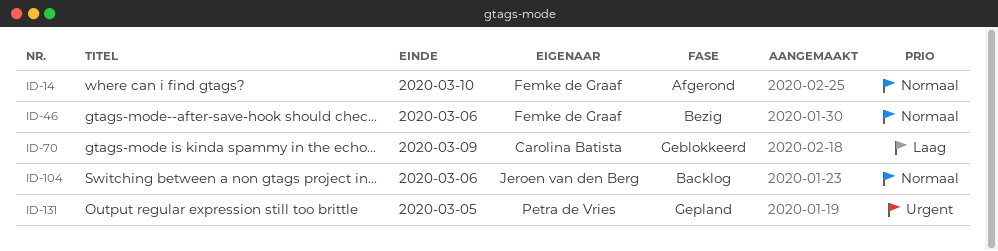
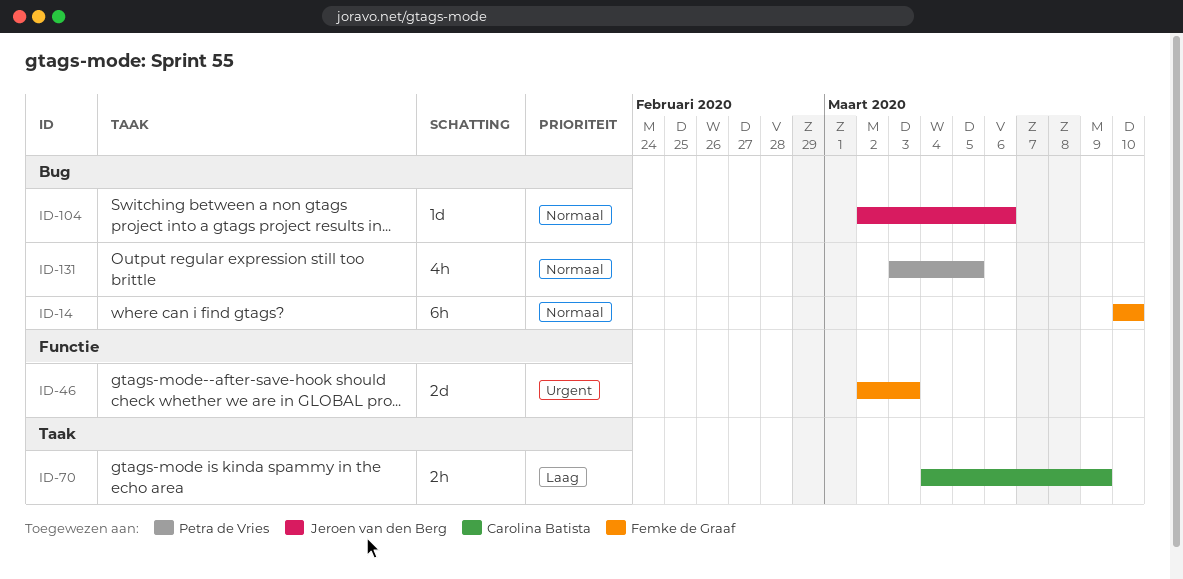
ID-46, priority: Normaal -> Urgent
ID-46, due: Mar 6 -> Mar 3
ID-131, priority: Urgent -> Normaal

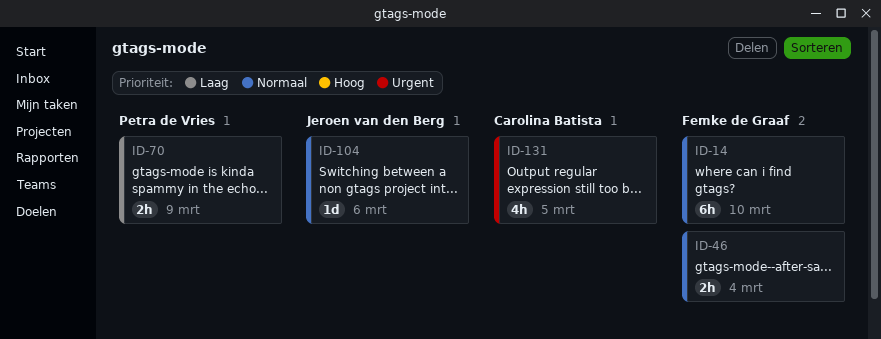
ID-46, priority: Urgent -> Normaal
ID-46, estimate: 2d -> 2h
ID-46, due: Mar 3 -> Mar 4
ID-70, owner: Carolina Batista -> Petra de Vries
ID-131, owner: Petra de Vries -> Carolina Batista
ID-131, priority: Normaal -> Urgent

